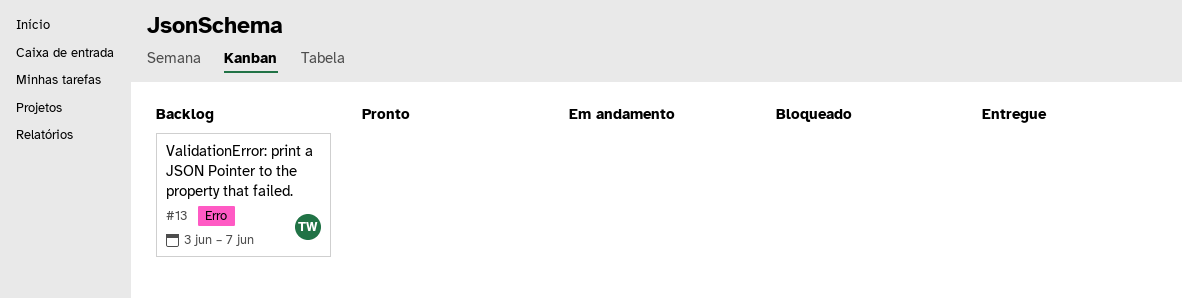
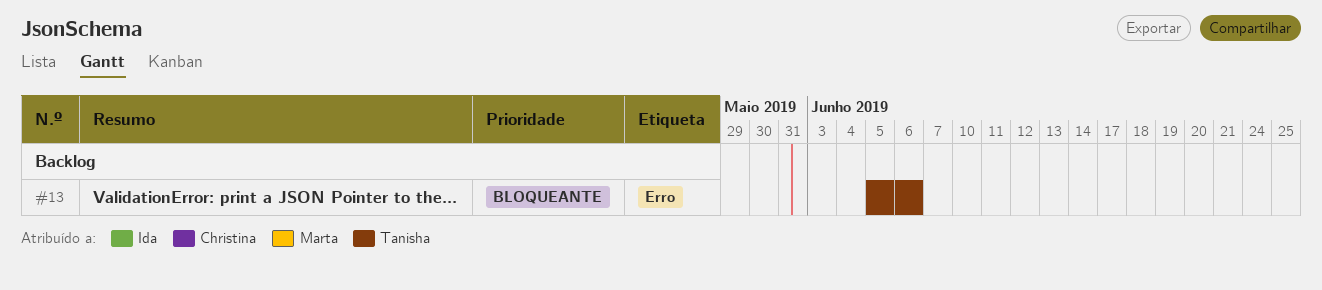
#13, start: Jun 3 -> Jun 5
#13, due: Jun 7 -> Jun 6

